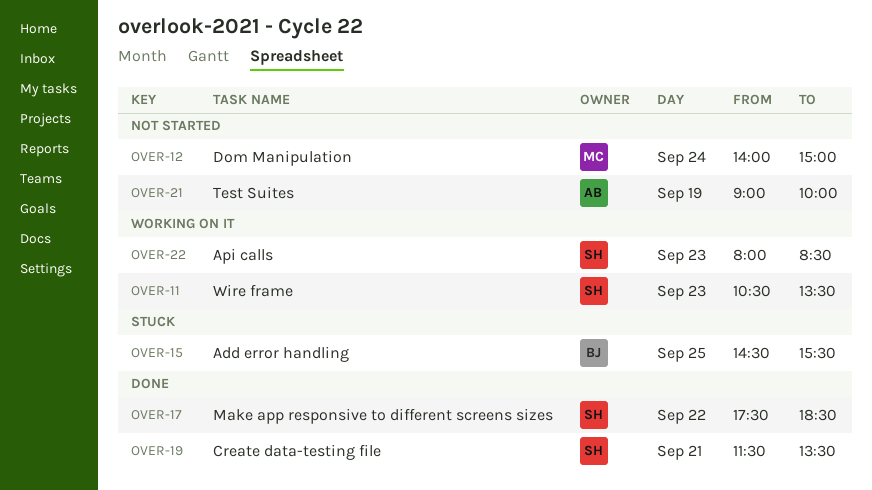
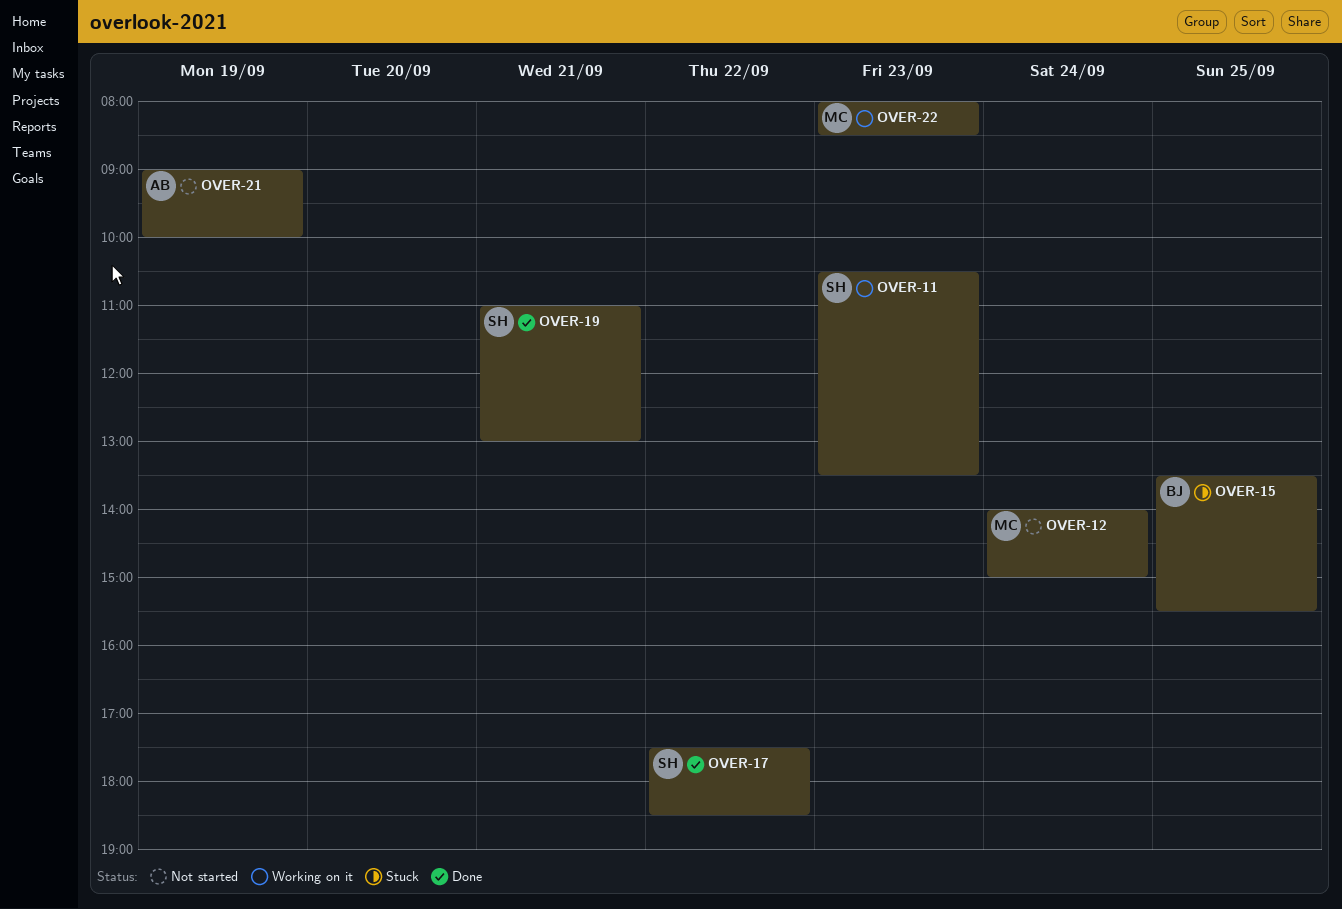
OVER-15, begins: 14:30 -> 13:30
OVER-19, begins: 11:30 -> 11:00
OVER-19, ends: 13:30 -> 13:00
OVER-22, owner: SH -> MC

